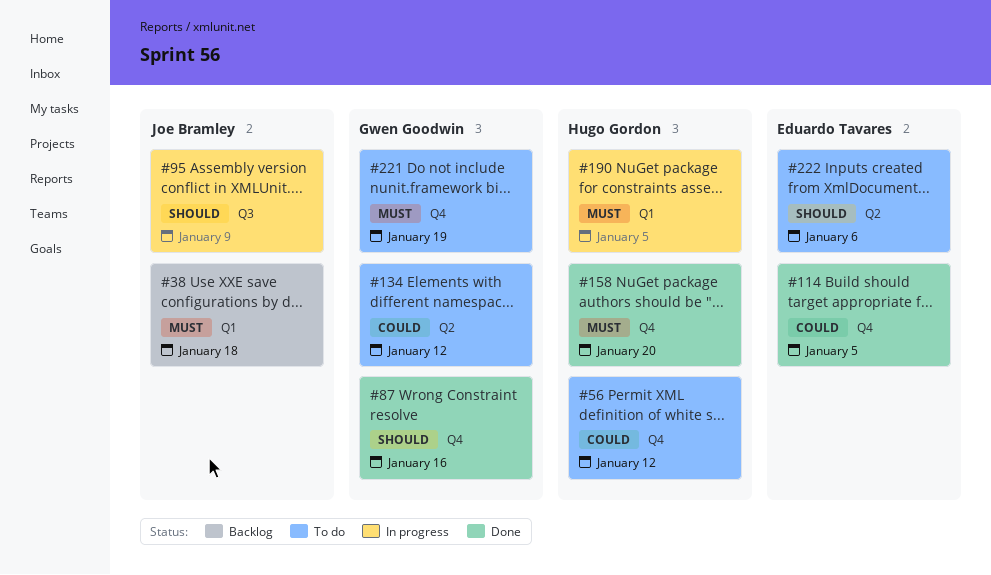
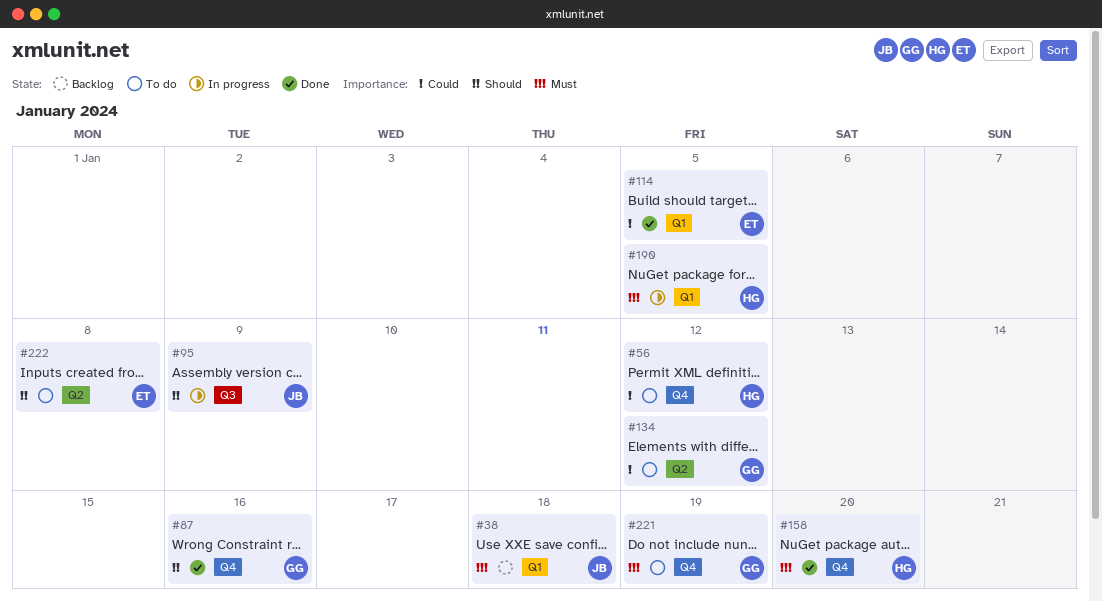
#114, label: Q4 -> Q1
#222, due: Jan 6 -> Jan 8

